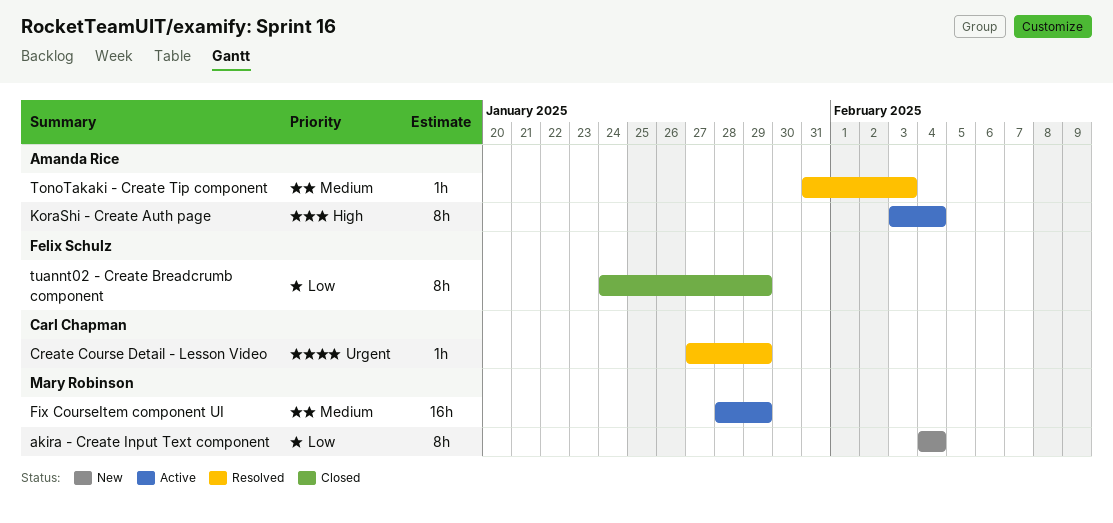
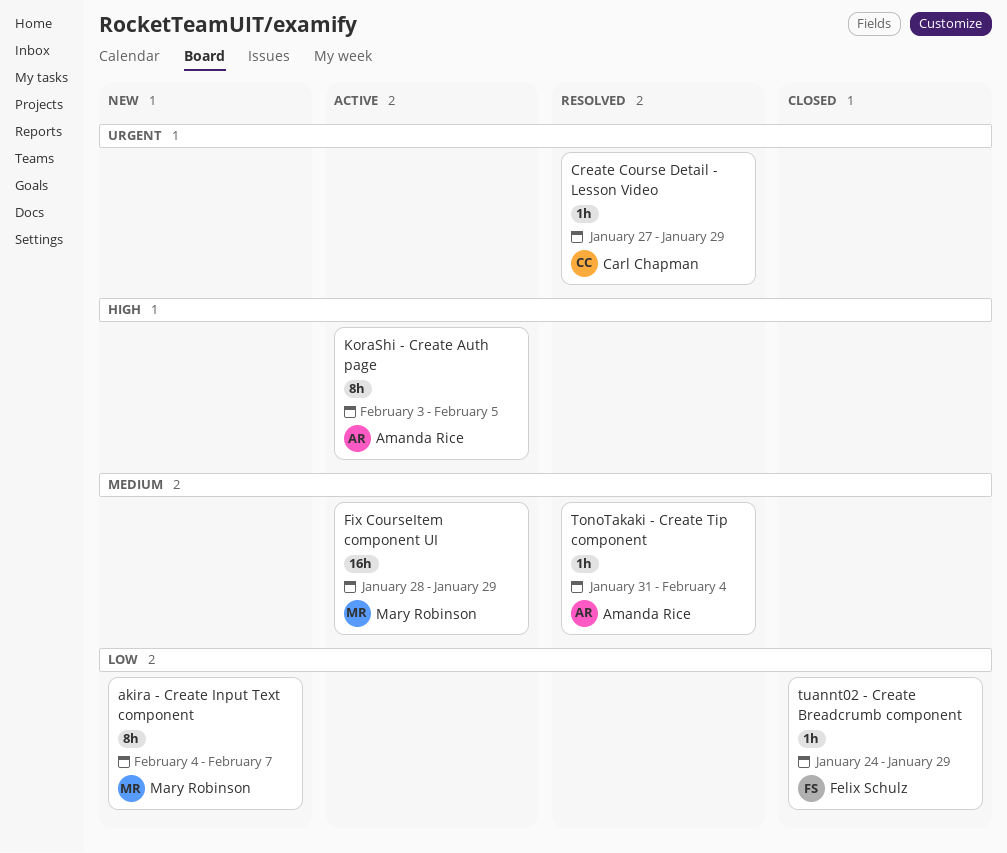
akira - Create Input Text component, due: Feb 4 -> Feb 7
KoraShi - Create Auth page, due: Feb 4 -> Feb 5
TonoTakaki - Create Tip component, due: Feb 3 -> Feb 4
tuannt02 - Create Breadcrumb component, estimate: 8h -> 1h

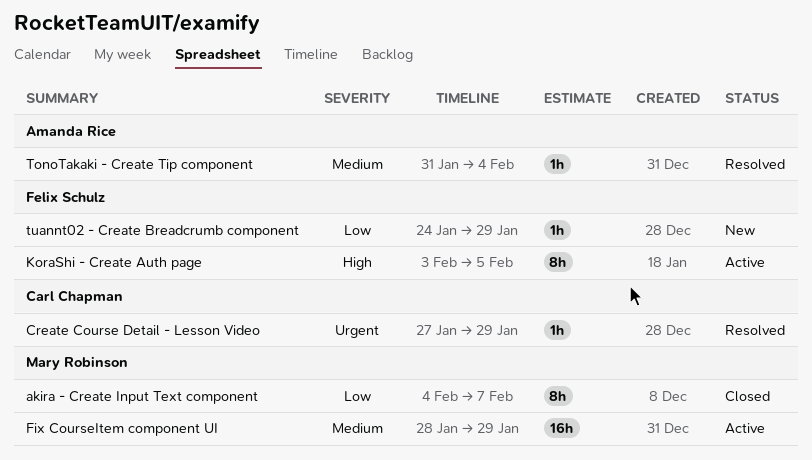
akira - Create Input Text component, status: New -> Closed
KoraShi - Create Auth page, owner: Amanda Rice -> Felix Schulz
tuannt02 - Create Breadcrumb component, status: Closed -> New

